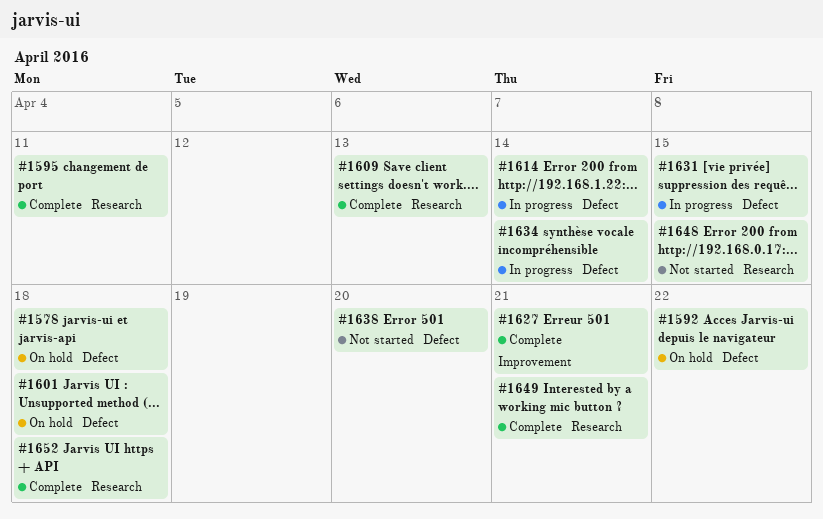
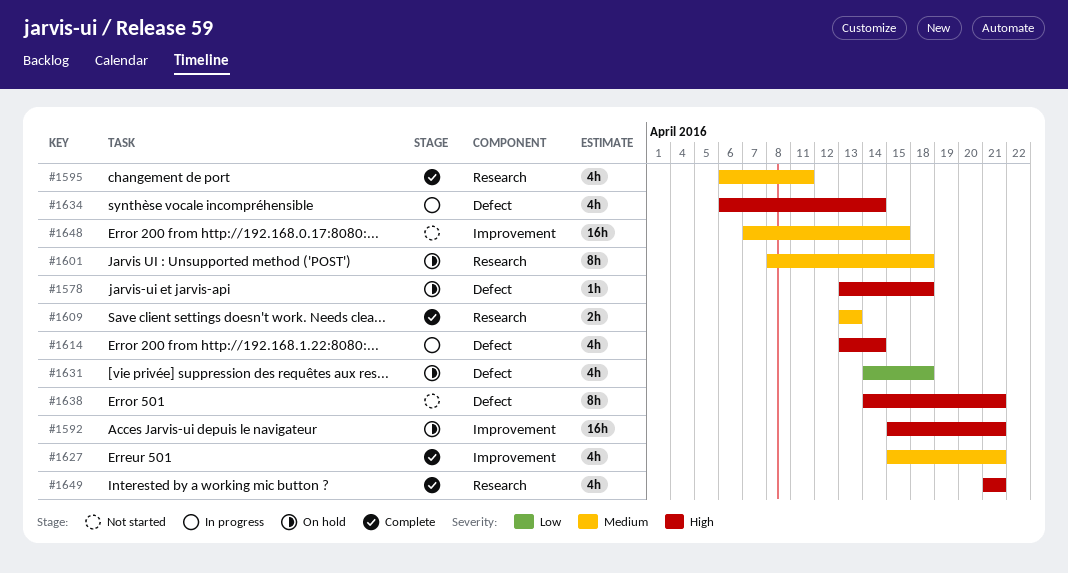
#1592, label: Defect -> Improvement
#1592, due: Apr 22 -> Apr 21
#1601, label: Defect -> Research
#1631, status: In progress -> On hold
#1631, due: Apr 15 -> Apr 18
#1638, due: Apr 20 -> Apr 21
#1648, label: Research -> Improvement
#1652: present -> none

